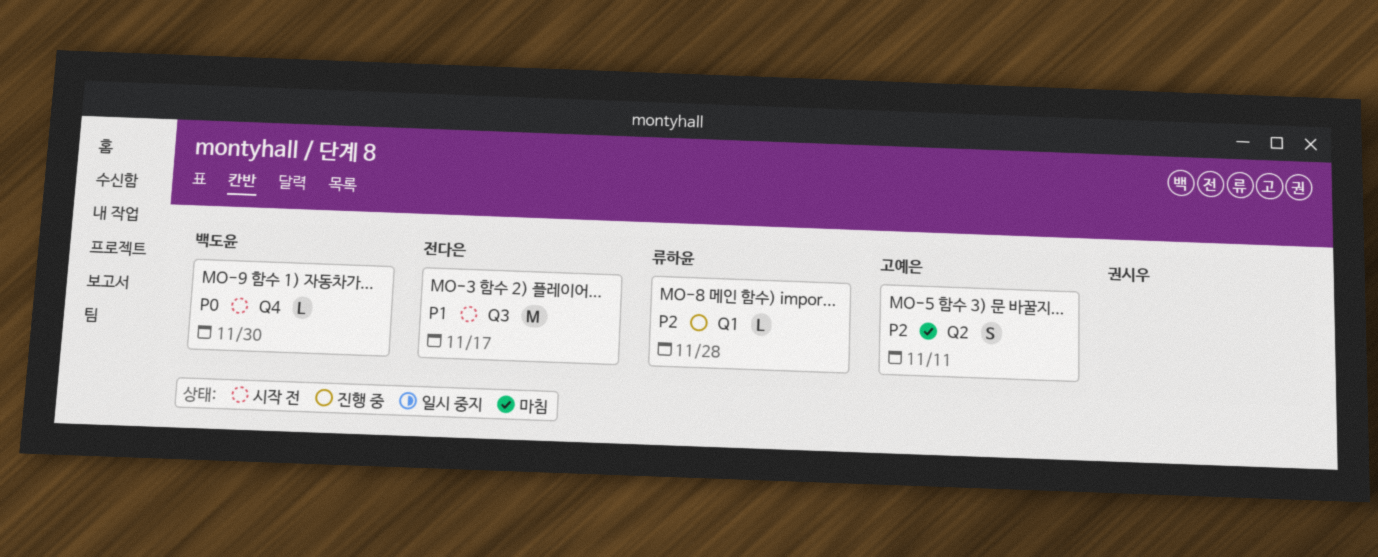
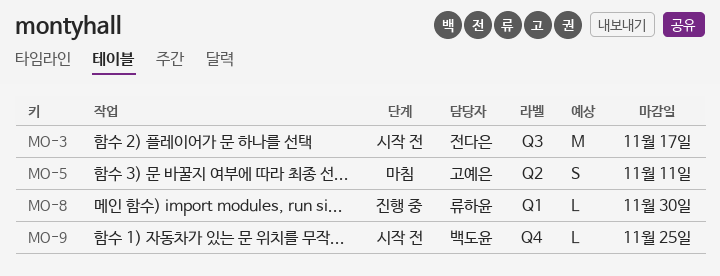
MO-8, due: Nov 28 -> Nov 30
MO-9, due: Nov 30 -> Nov 25

